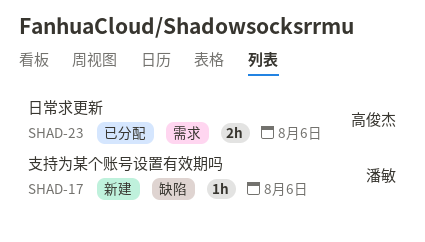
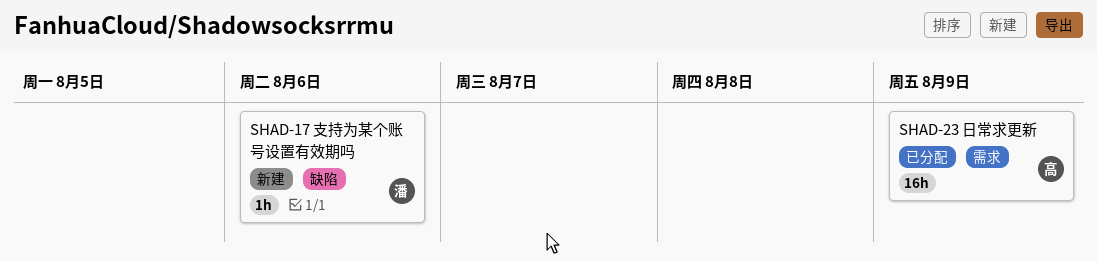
SHAD-23, estimate: 2h -> 16h
SHAD-23, due: Aug 6 -> Aug 9

